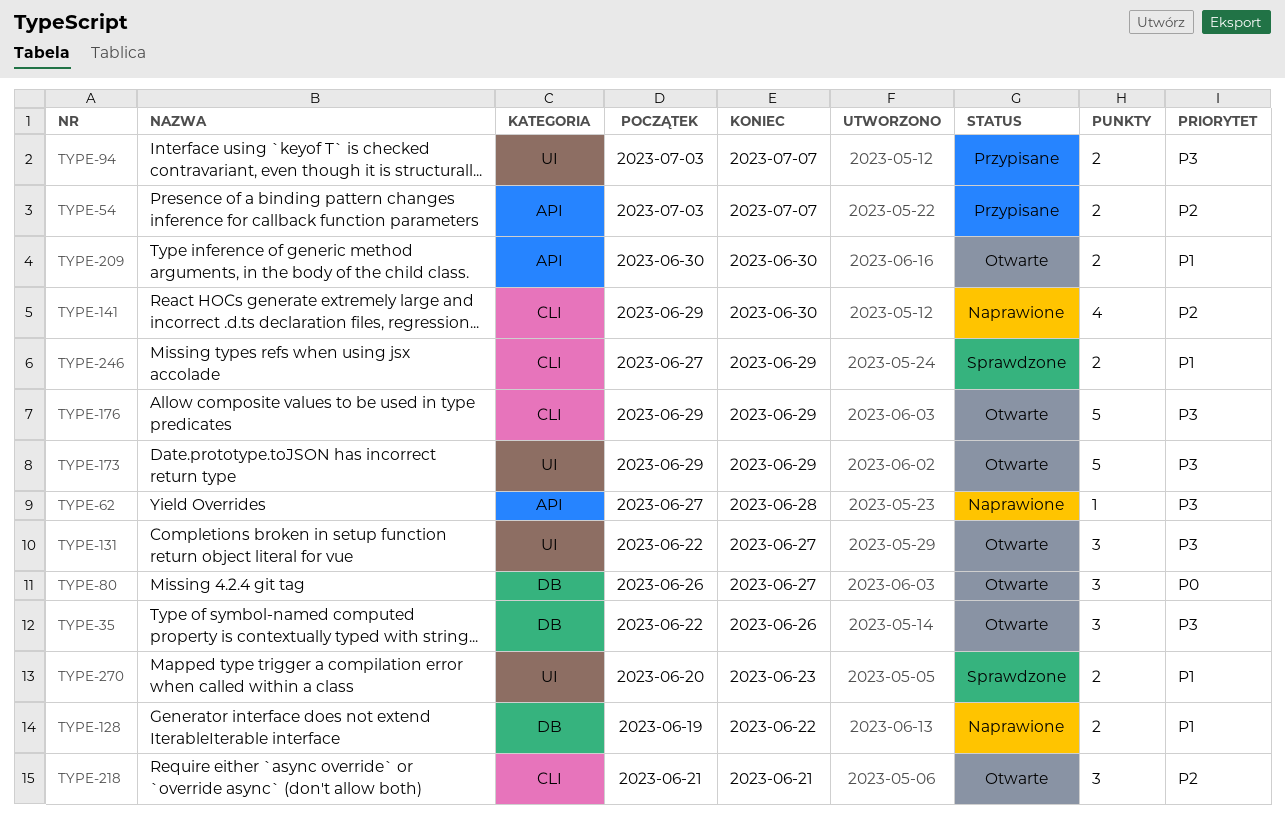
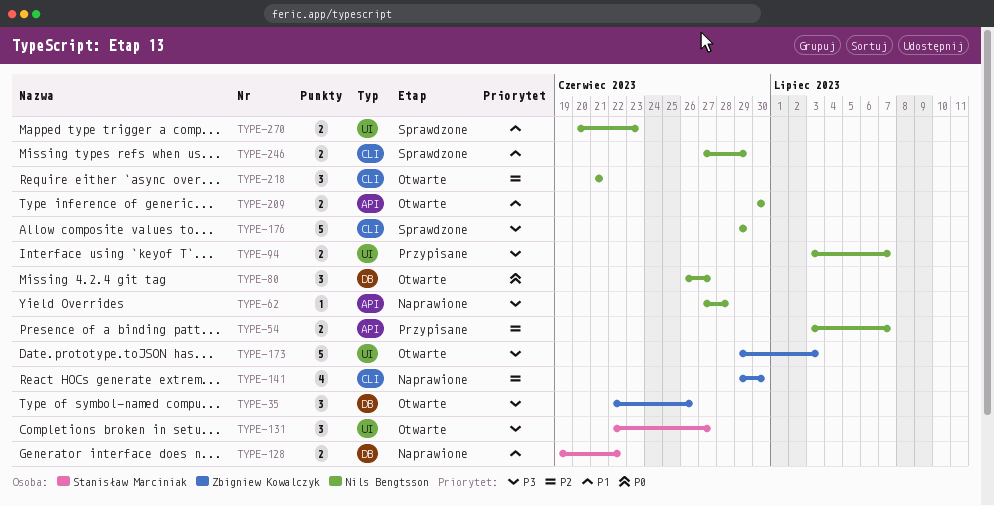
TYPE-173, due: Jun 29 -> Jul 3
TYPE-176, status: Otwarte -> Sprawdzone

